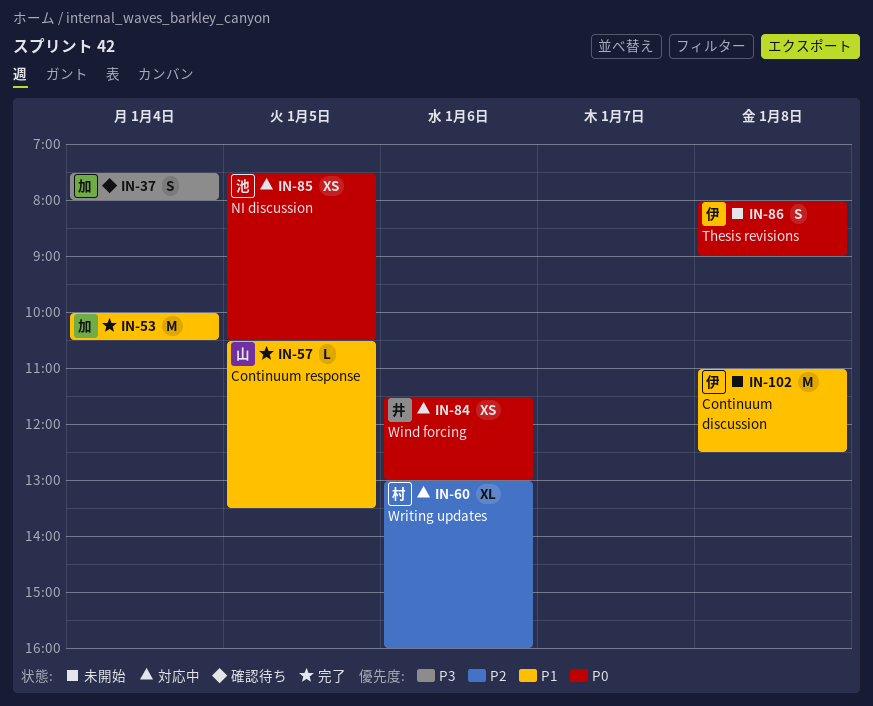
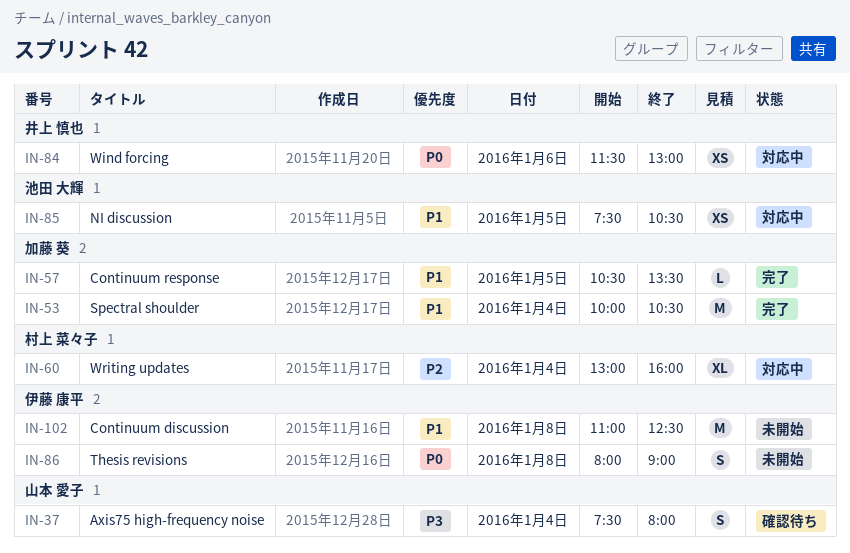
IN-37, owner: 加藤 葵 -> 山本 愛子
IN-57, owner: 山本 愛子 -> 加藤 葵
IN-60, day: Jan 6 -> Jan 4
IN-85, priority: P0 -> P1

